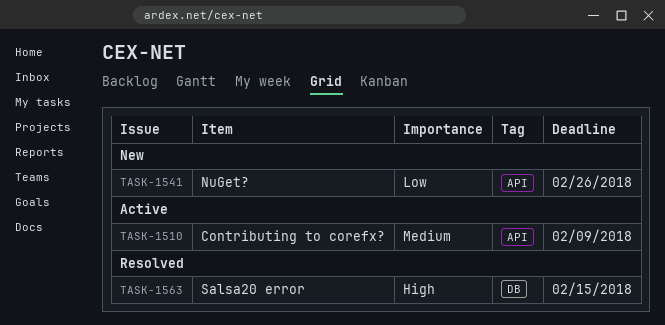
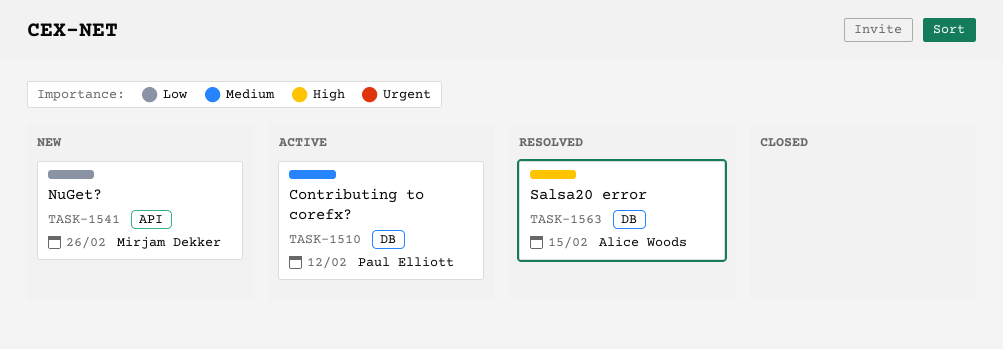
TASK-1510, label: API -> DB
TASK-1510, due: Feb 9 -> Feb 12

